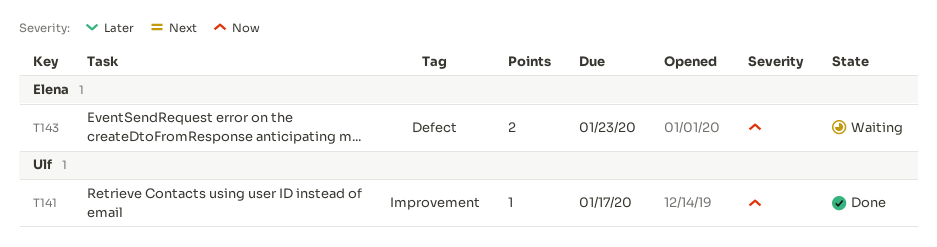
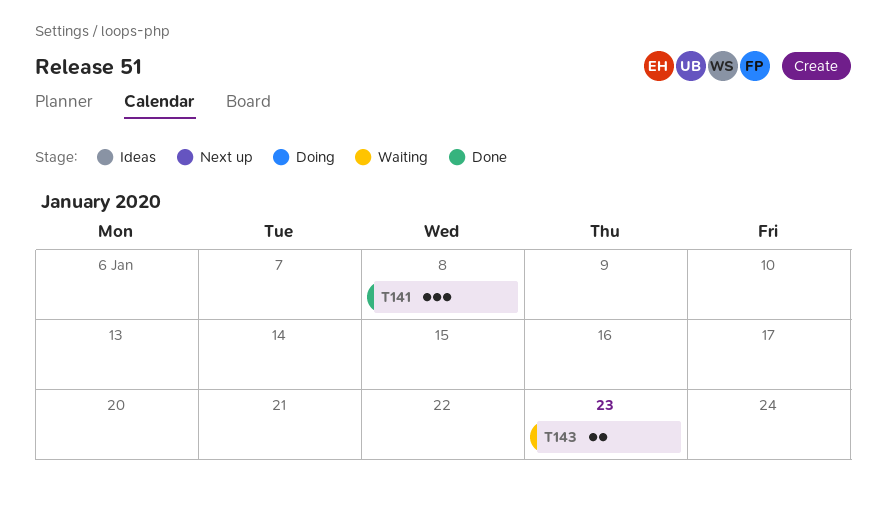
T141, estimate: 1 -> 3
T141, due: Jan 17 -> Jan 8

